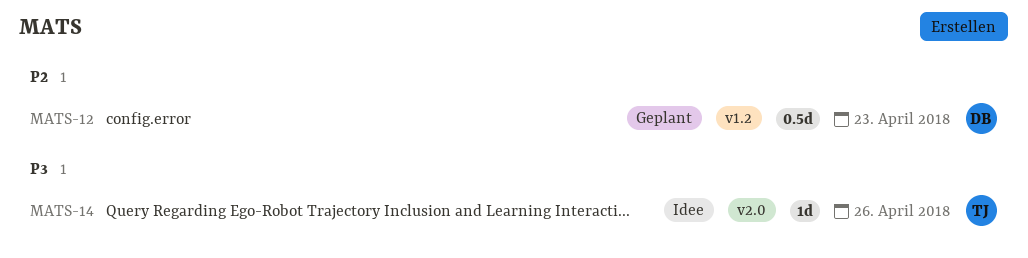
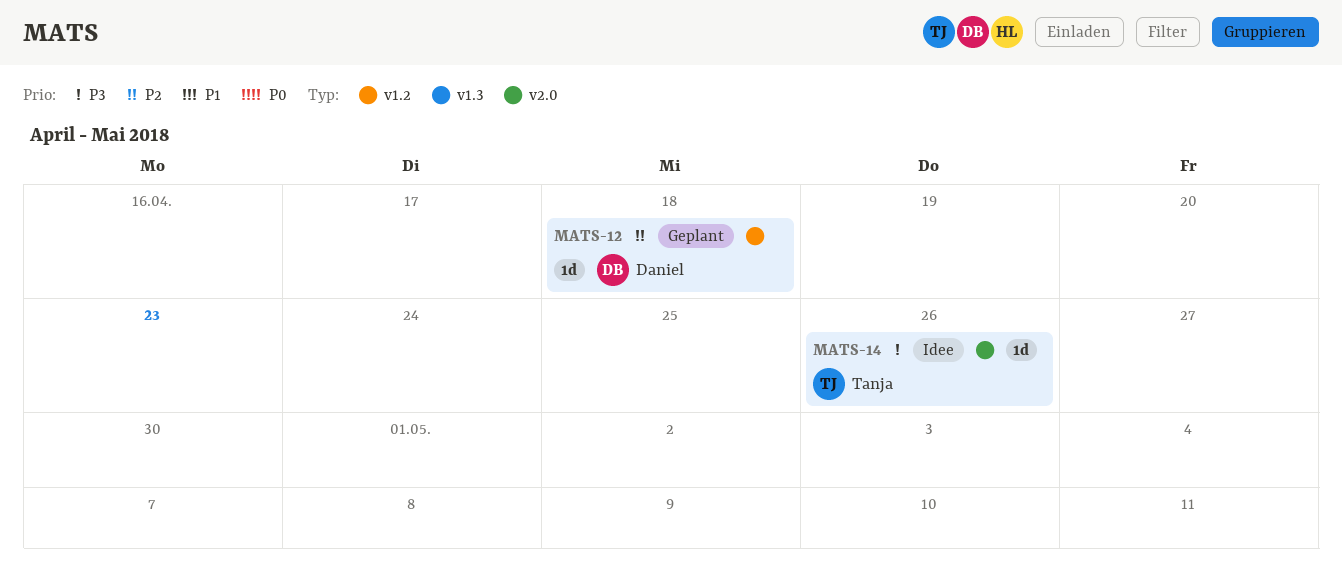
MATS-12, estimate: 0.5d -> 1d
MATS-12, due: Apr 23 -> Apr 18

